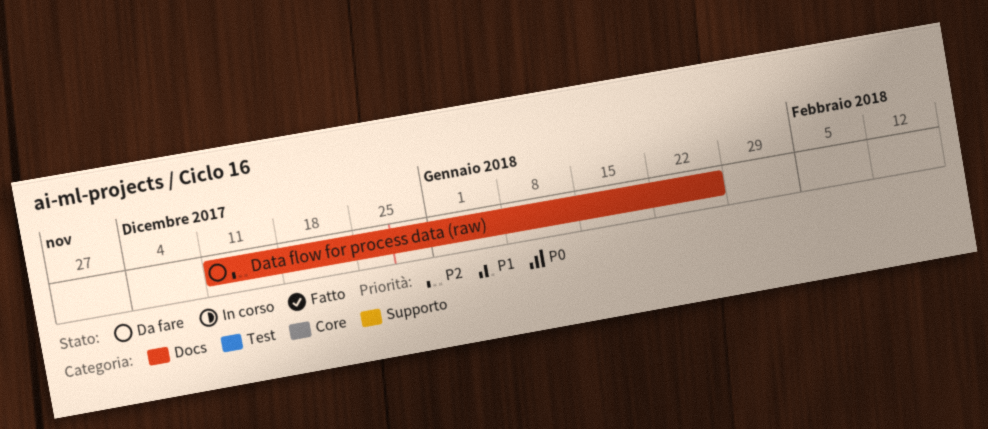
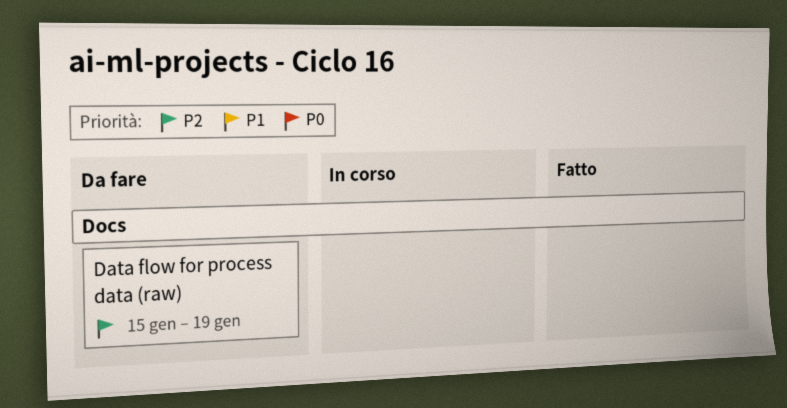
Data flow for process data (raw), start: Dec 11 -> Jan 15
Data flow for process data (raw), due: Jan 26 -> Jan 19

